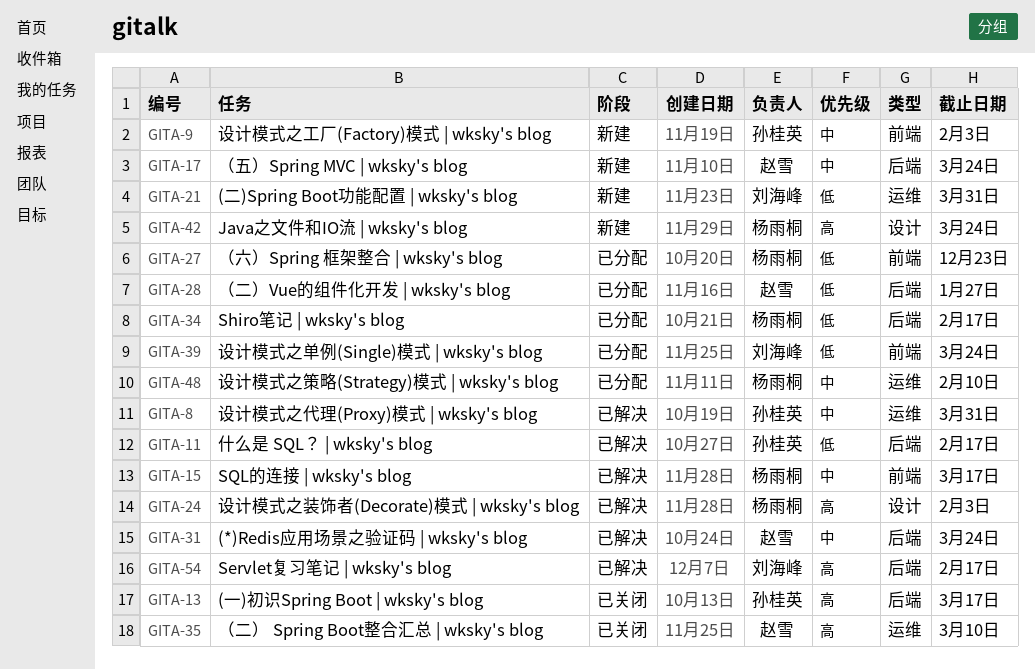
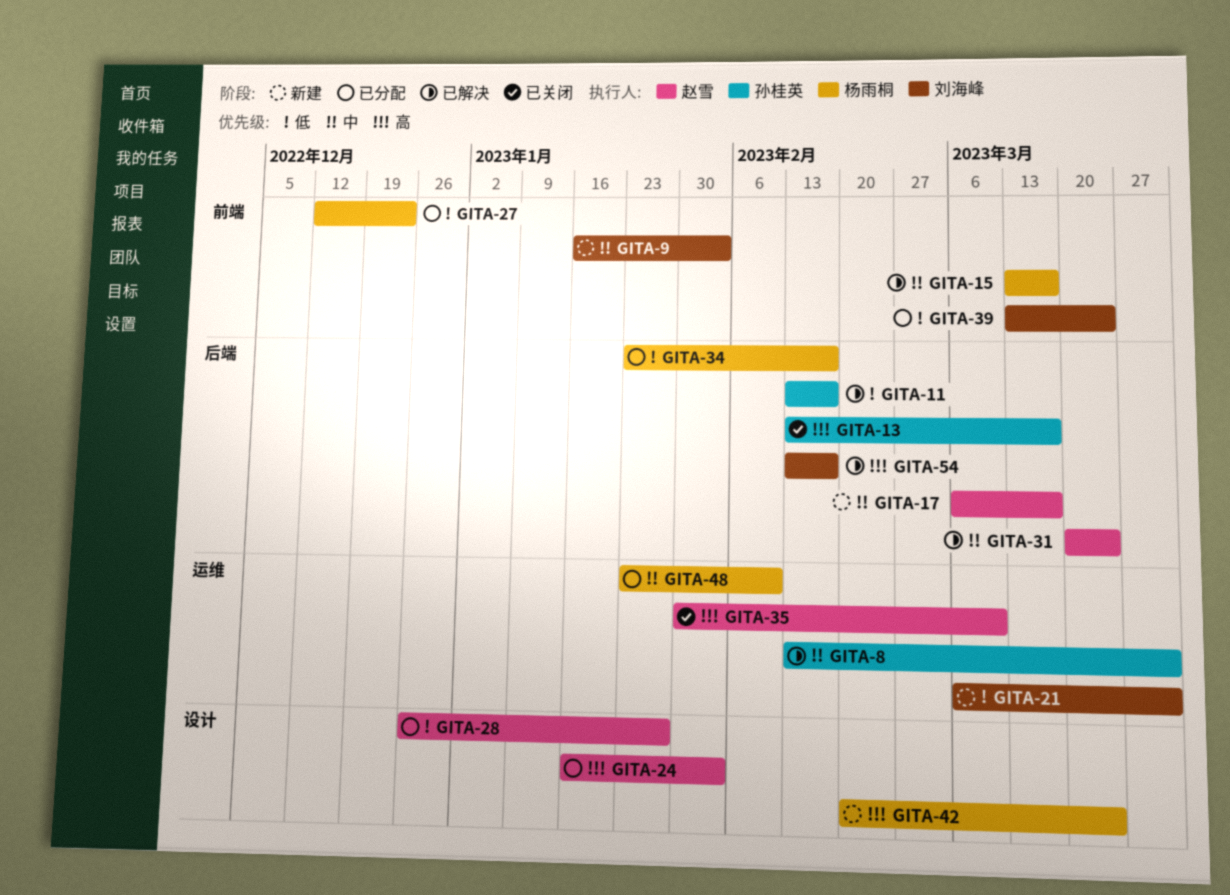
GITA-9, owner: 孙桂英 -> 刘海峰
GITA-17, due: Mar 24 -> Mar 17
GITA-24, status: 已解决 -> 已分配
GITA-24, owner: 杨雨桐 -> 赵雪
GITA-28, label: 后端 -> 设计

